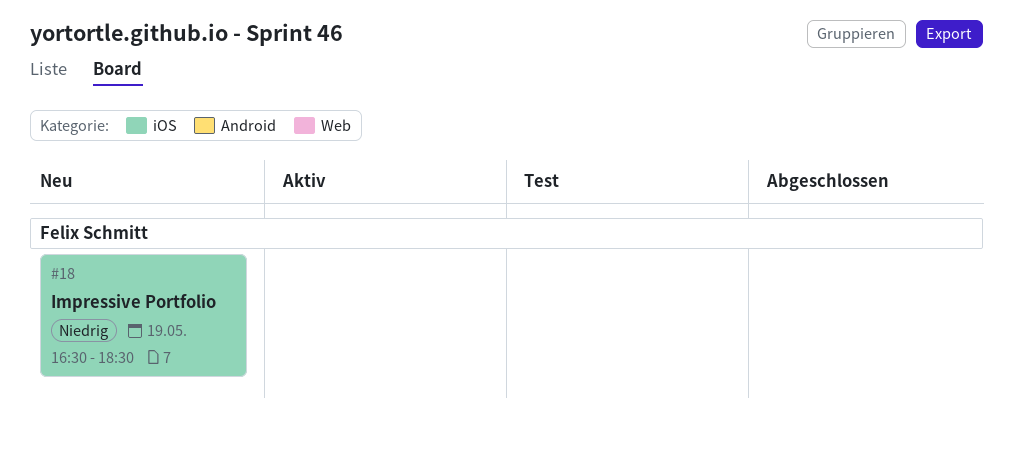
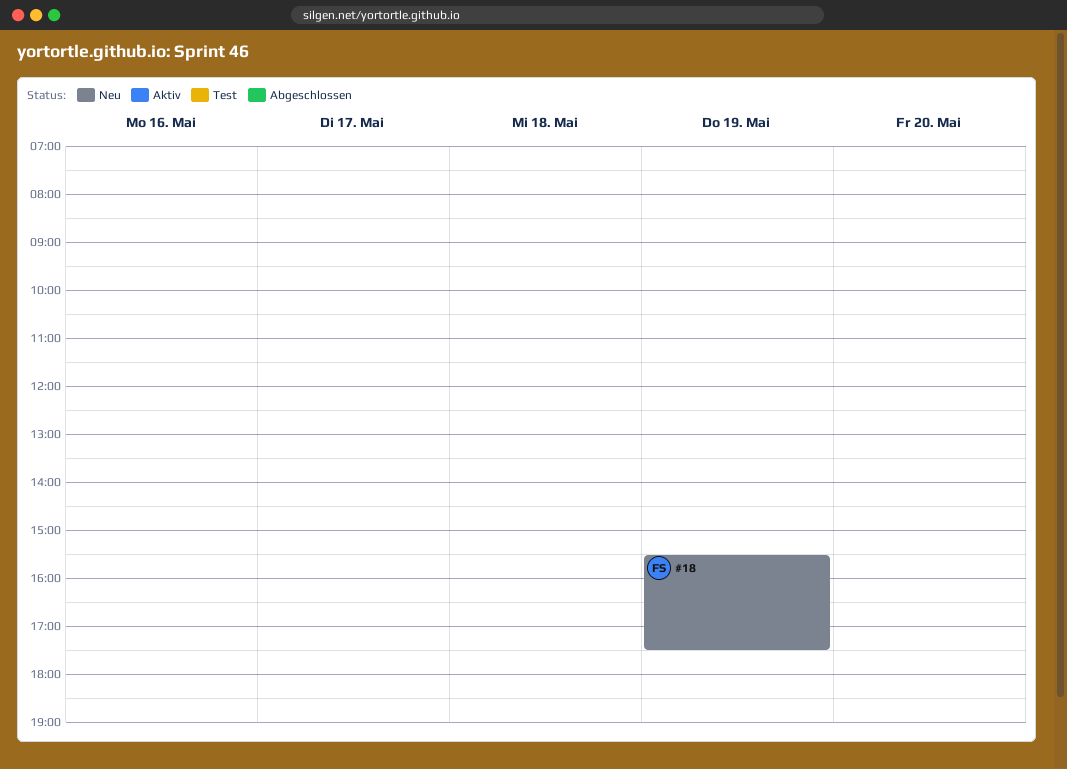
#18, begins: 16:30 -> 15:30
#18, ends: 18:30 -> 17:30

